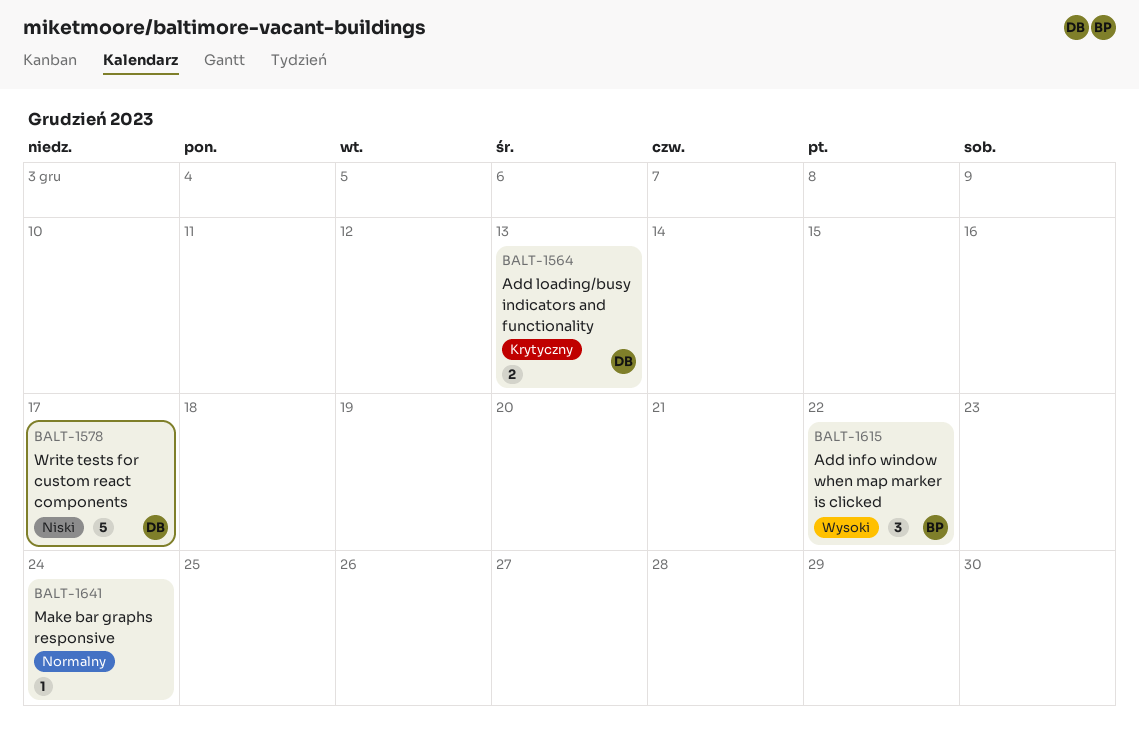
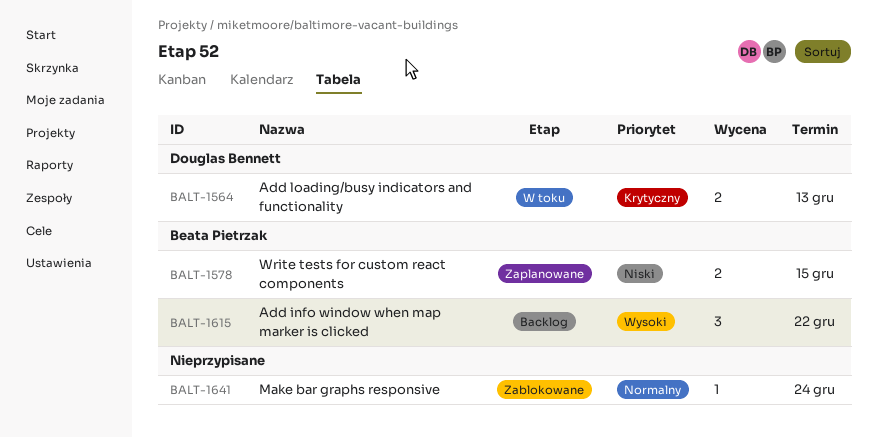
BALT-1578, owner: Douglas Bennett -> Beata Pietrzak
BALT-1578, estimate: 5 -> 2
BALT-1578, due: Dec 17 -> Dec 15

